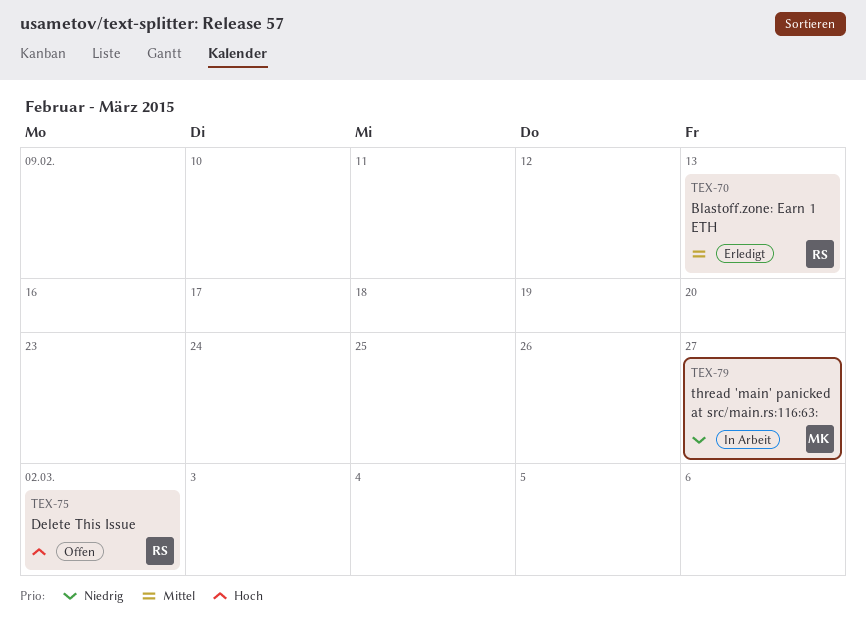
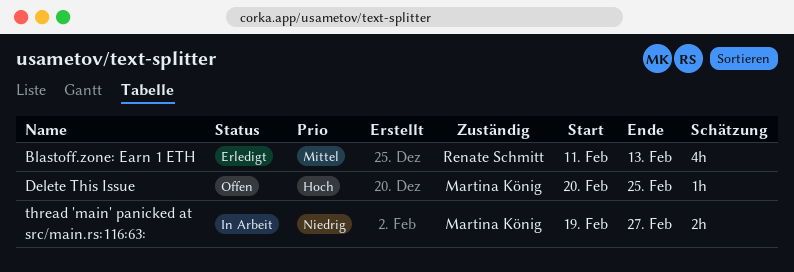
Delete This Issue, owner: Renate Schmitt -> Martina König
Delete This Issue, due: Mar 2 -> Feb 25

